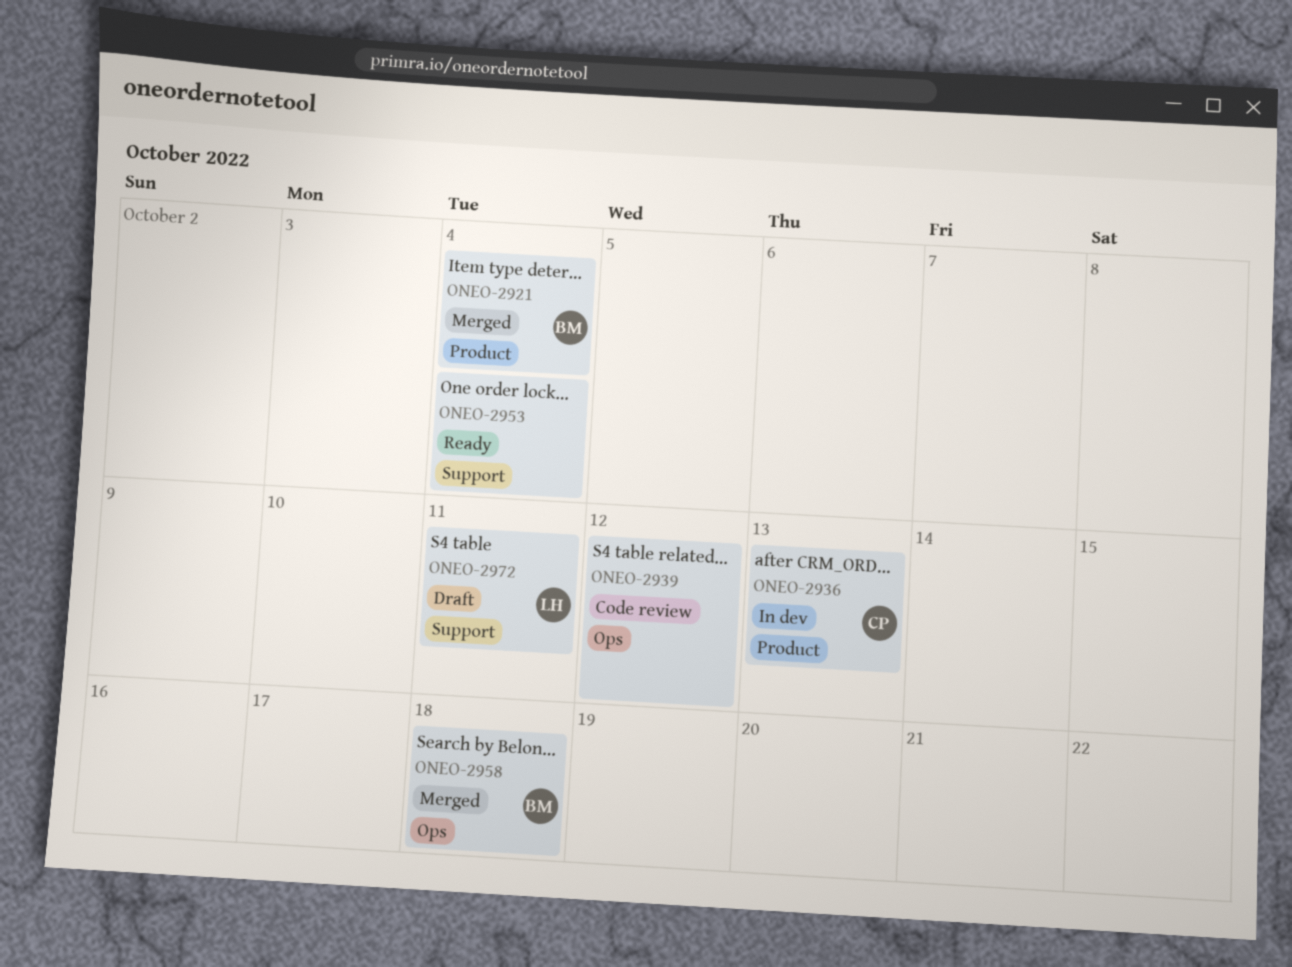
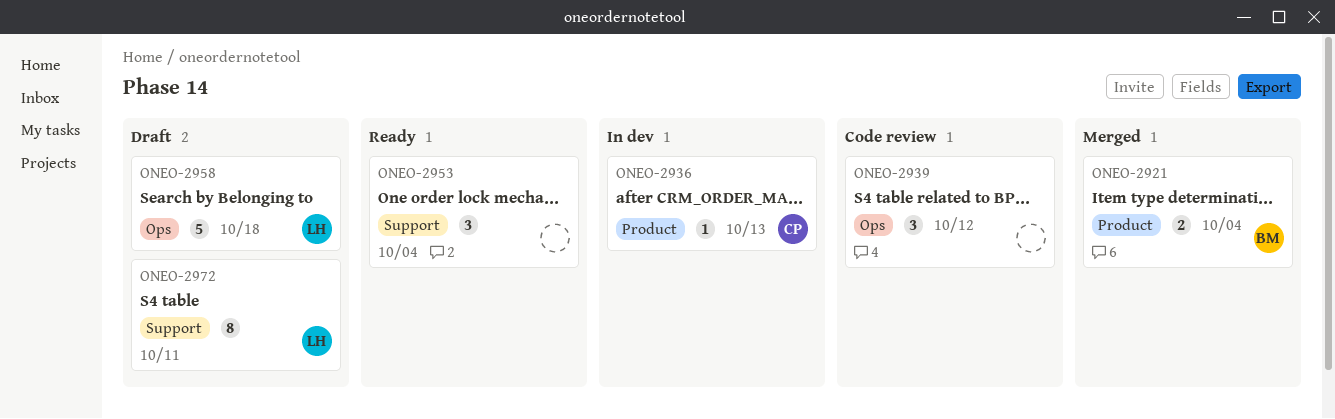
ONEO-2958, status: Merged -> Draft
ONEO-2958, owner: BM -> LH

